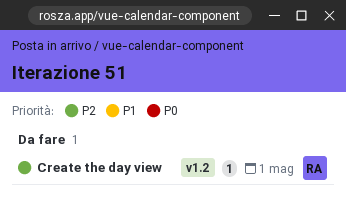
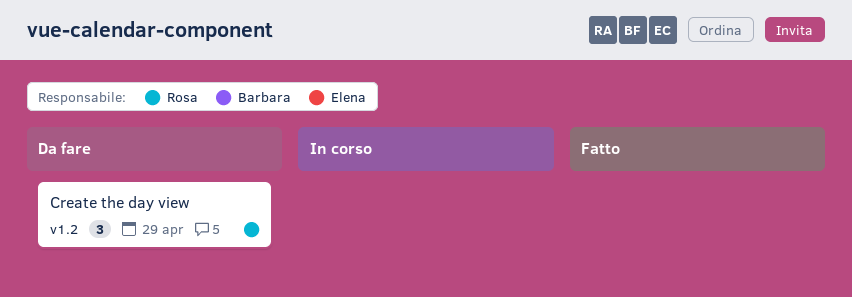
Create the day view, estimate: 1 -> 3
Create the day view, due: May 1 -> Apr 29

